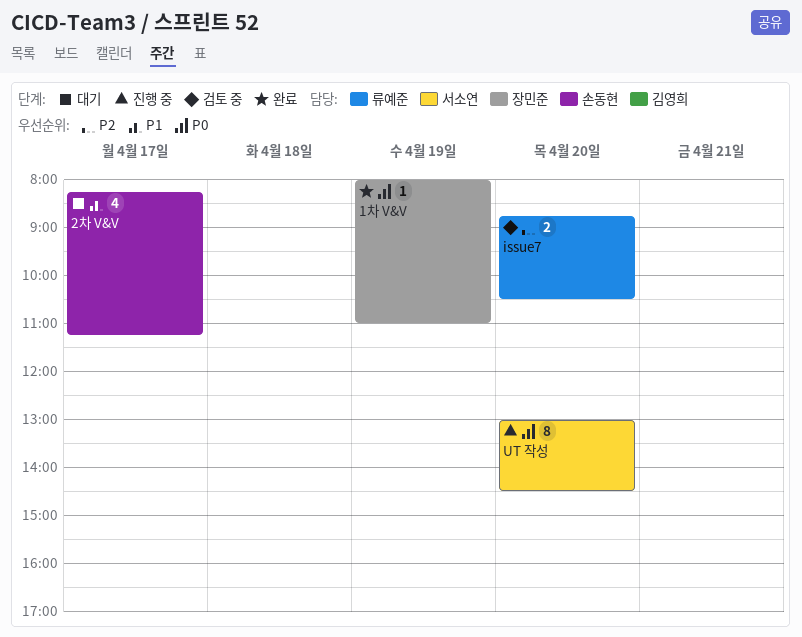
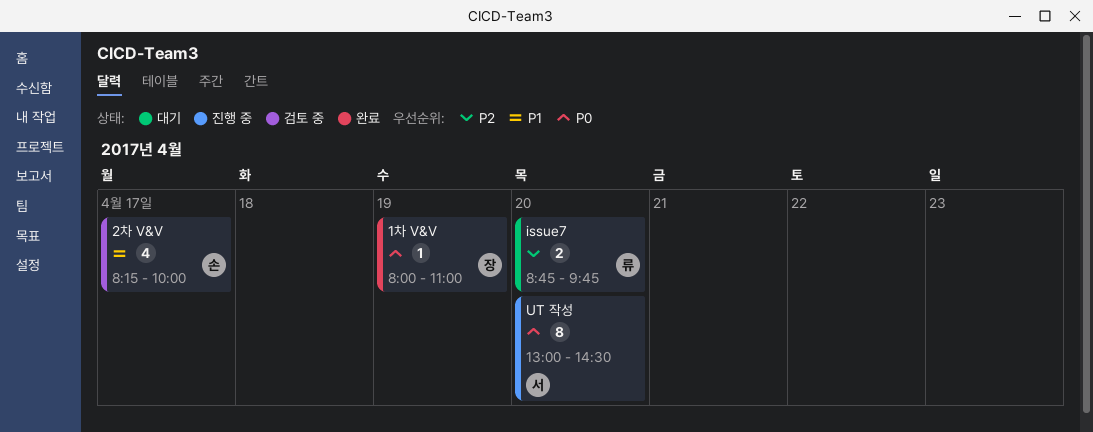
2차 V&V, status: 대기 -> 검토 중
2차 V&V, ends: 11:15 -> 10:00
issue7, status: 검토 중 -> 대기
issue7, ends: 10:30 -> 09:45

